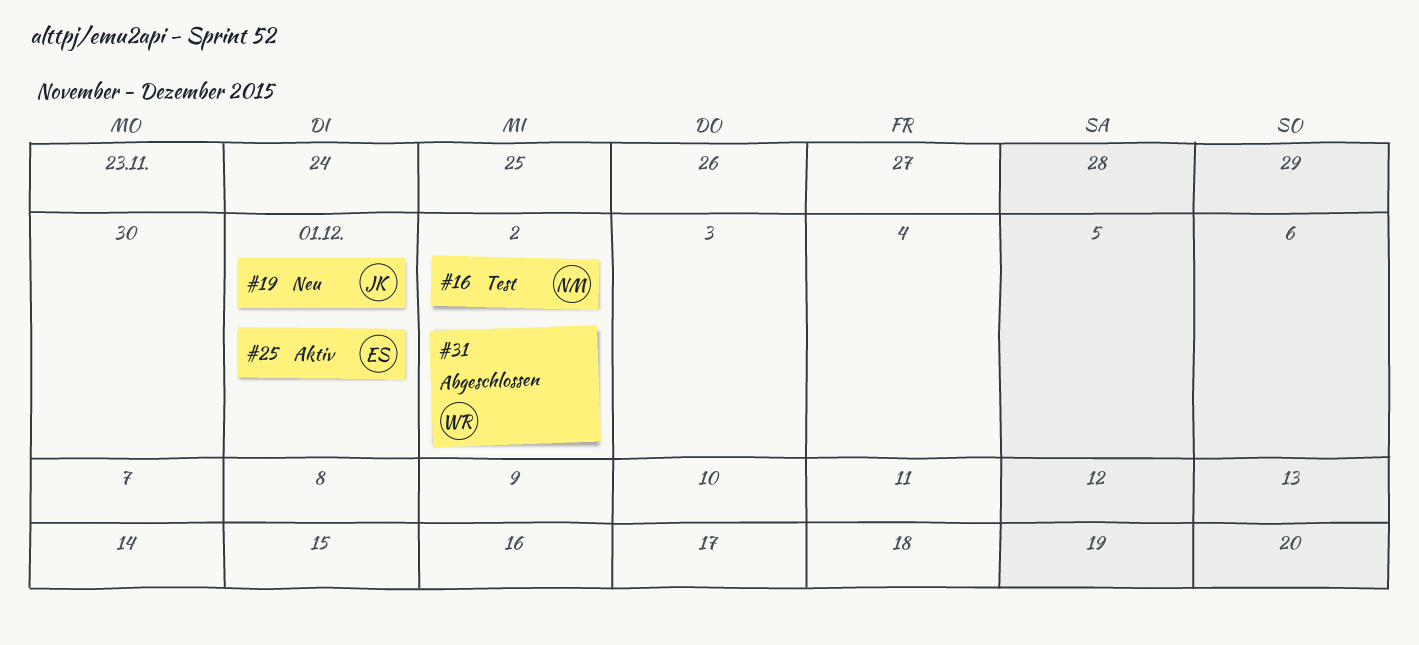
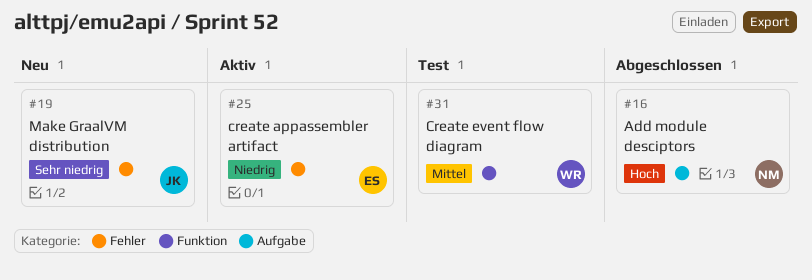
#16, status: Test -> Abgeschlossen
#31, status: Abgeschlossen -> Test

